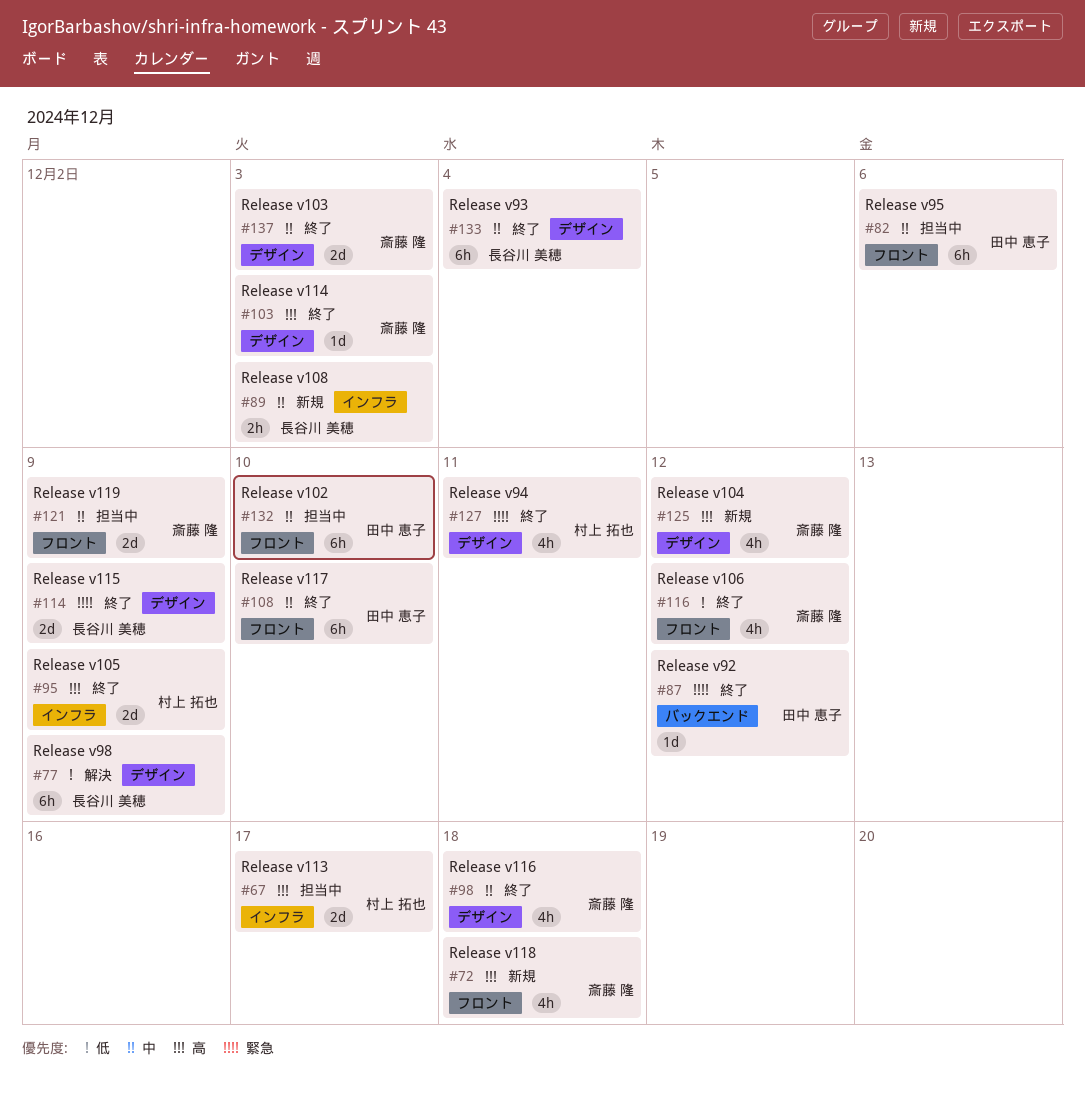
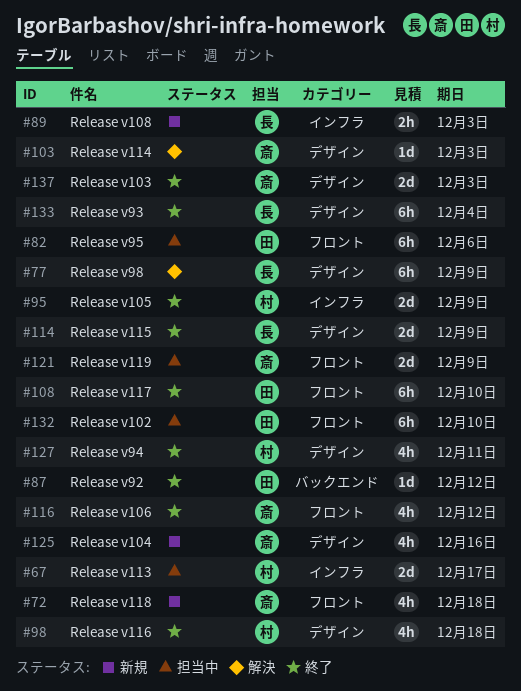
#98, owner: 斎藤 隆 -> 村上 拓也
#103, status: 終了 -> 解決
#125, due: Dec 12 -> Dec 16

